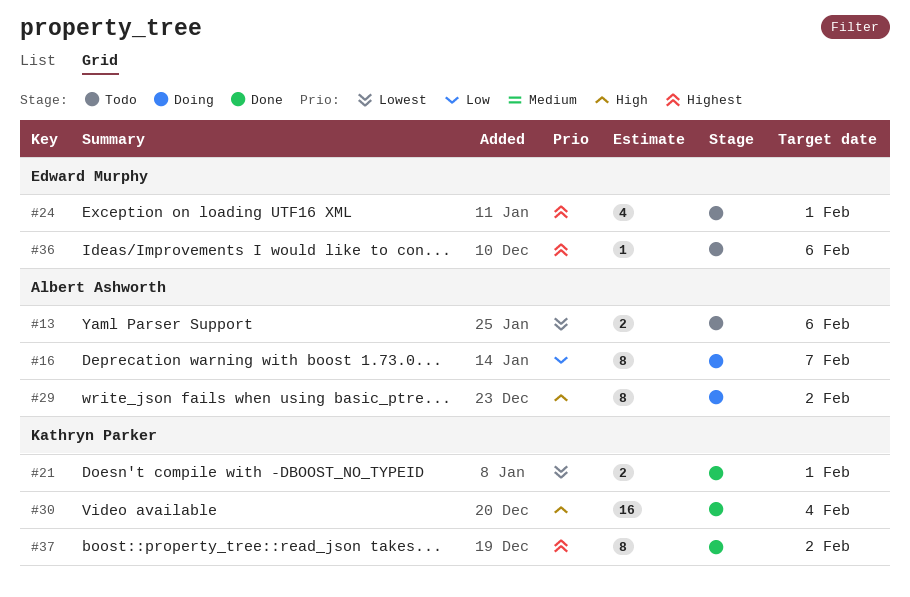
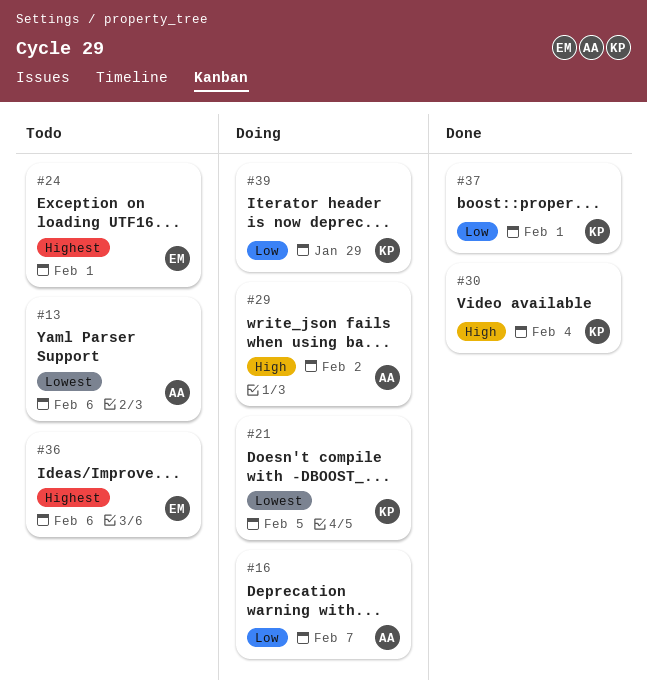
#21, status: Done -> Doing
#21, due: Feb 1 -> Feb 5
#37, priority: Highest -> Low
#37, due: Feb 2 -> Feb 1
#39: none -> present

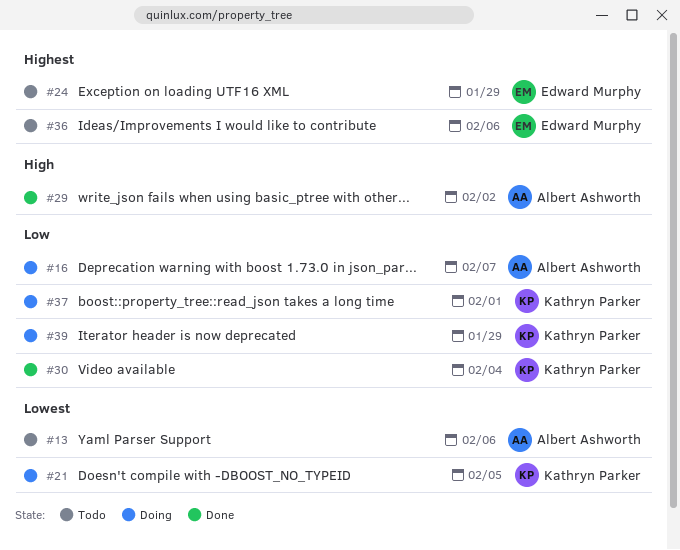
#24, due: Feb 1 -> Jan 29
#29, status: Doing -> Done
#30, priority: High -> Low
#37, status: Done -> Doing

